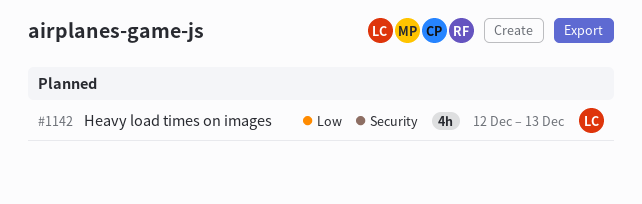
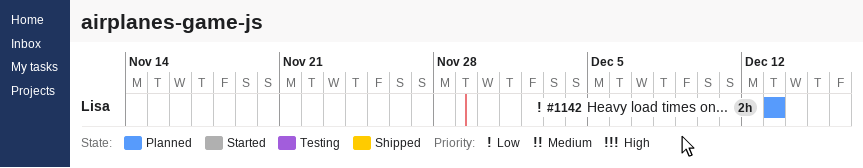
#1142, estimate: 4h -> 2h
#1142, start: Dec 12 -> Dec 13

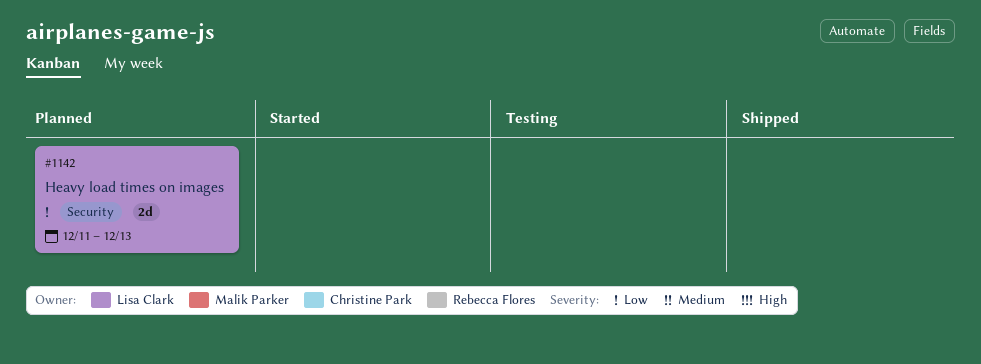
#1142, estimate: 2h -> 2d
#1142, start: Dec 13 -> Dec 11

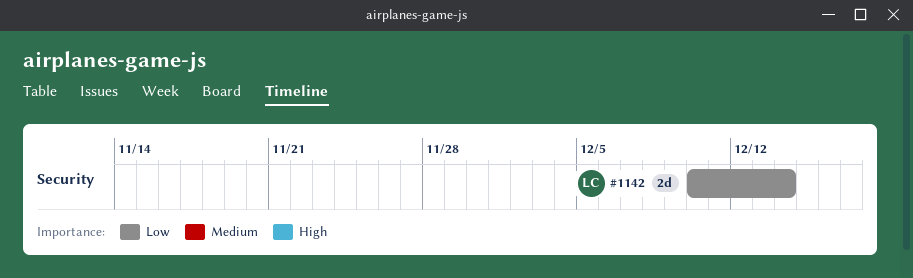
#1142, start: Dec 11 -> Dec 10
#1142, due: Dec 13 -> Dec 14

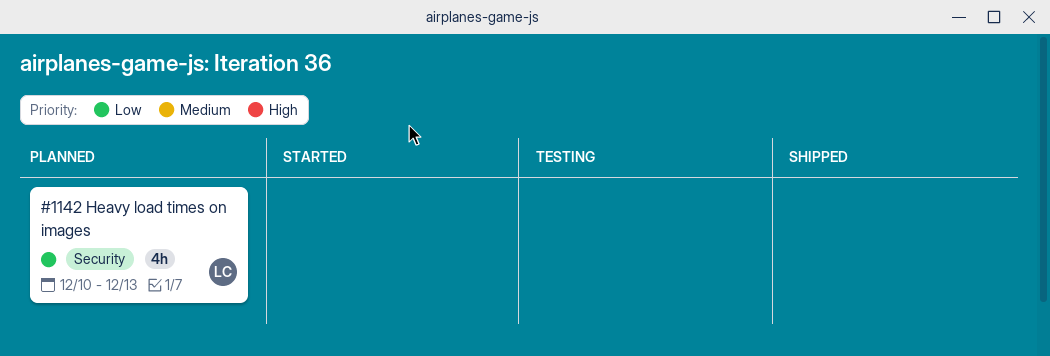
#1142, estimate: 2d -> 4h
#1142, due: Dec 14 -> Dec 13

